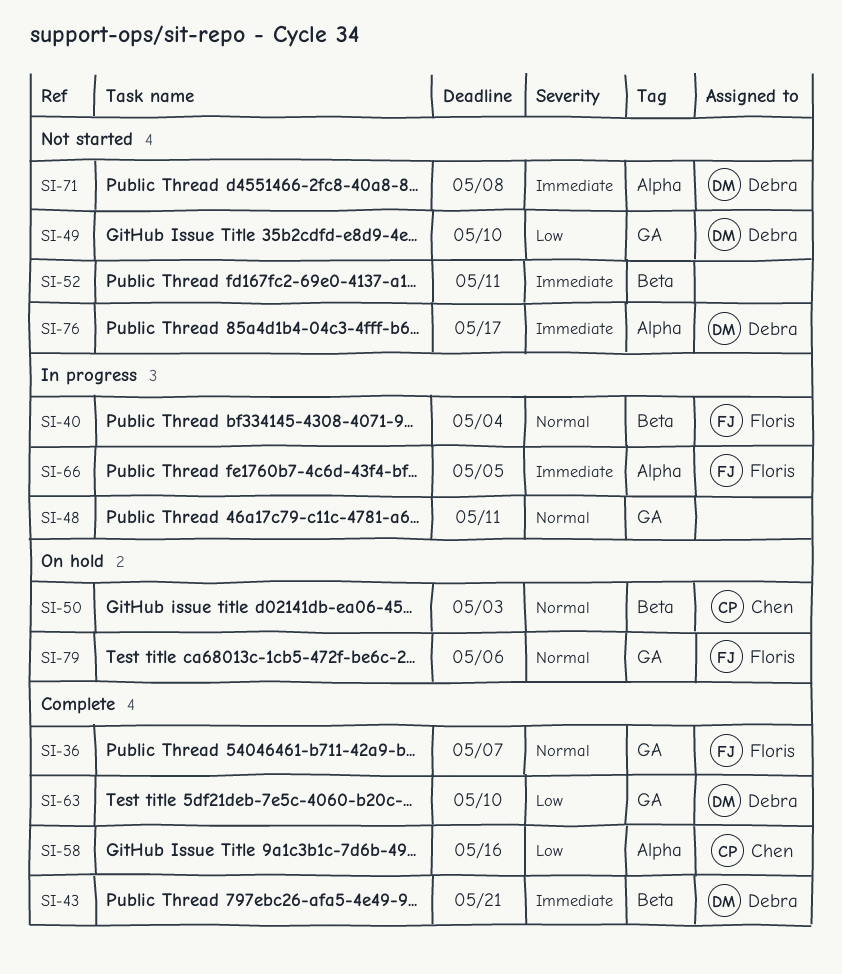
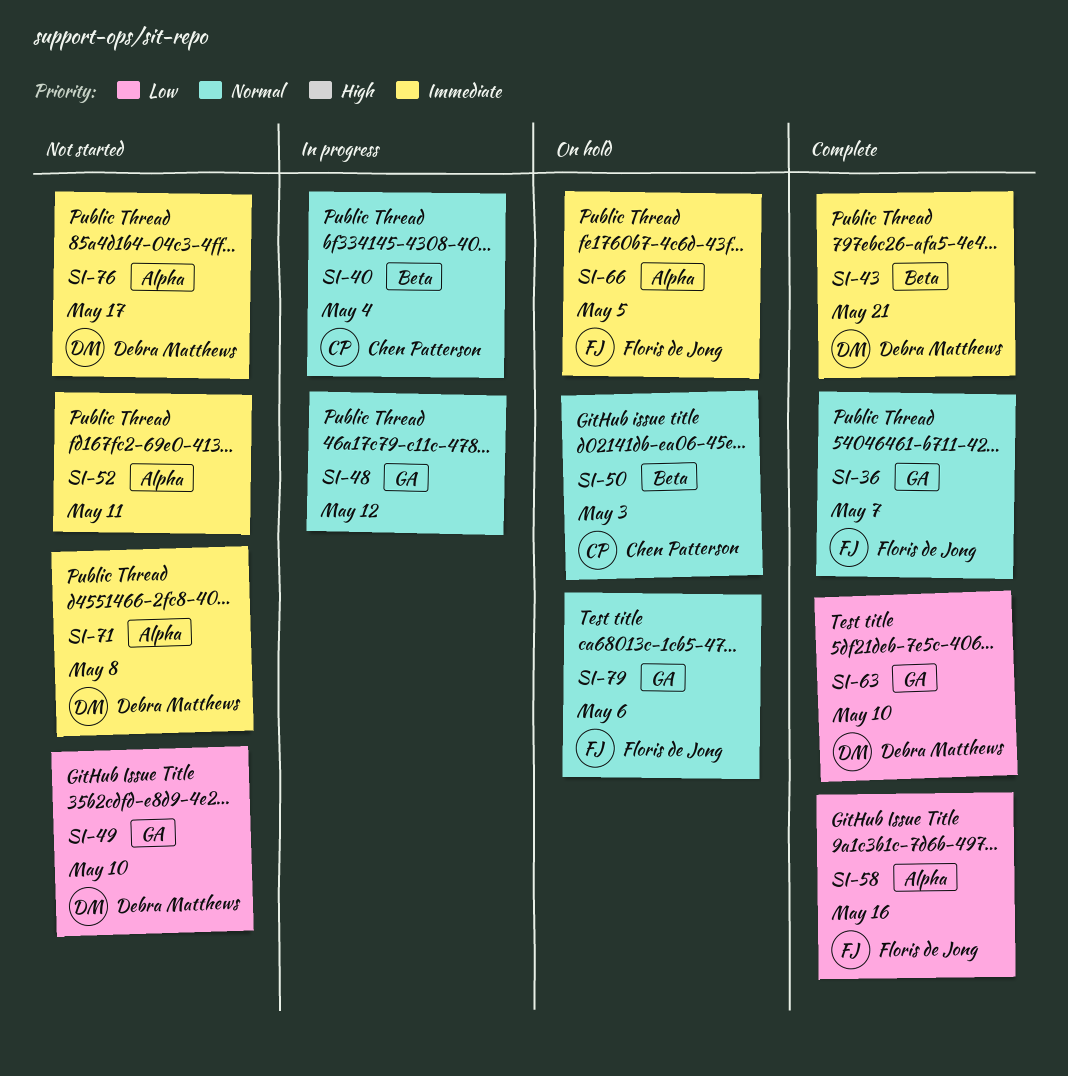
SI-40, owner: Floris de Jong -> Chen Patterson
SI-48, due: May 11 -> May 12
SI-52, label: Beta -> Alpha
SI-58, owner: Chen Patterson -> Floris de Jong
SI-66, status: In progress -> On hold

